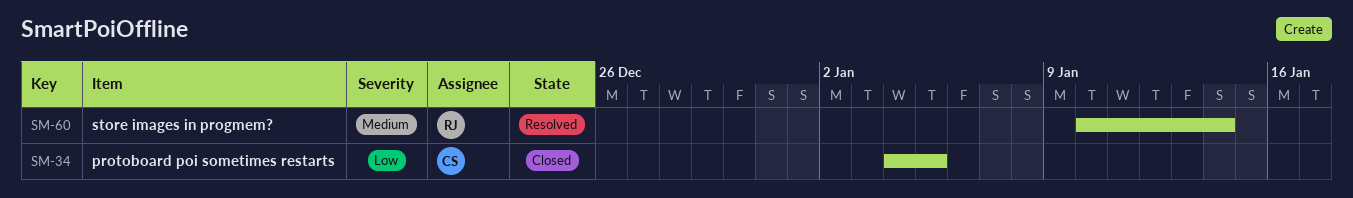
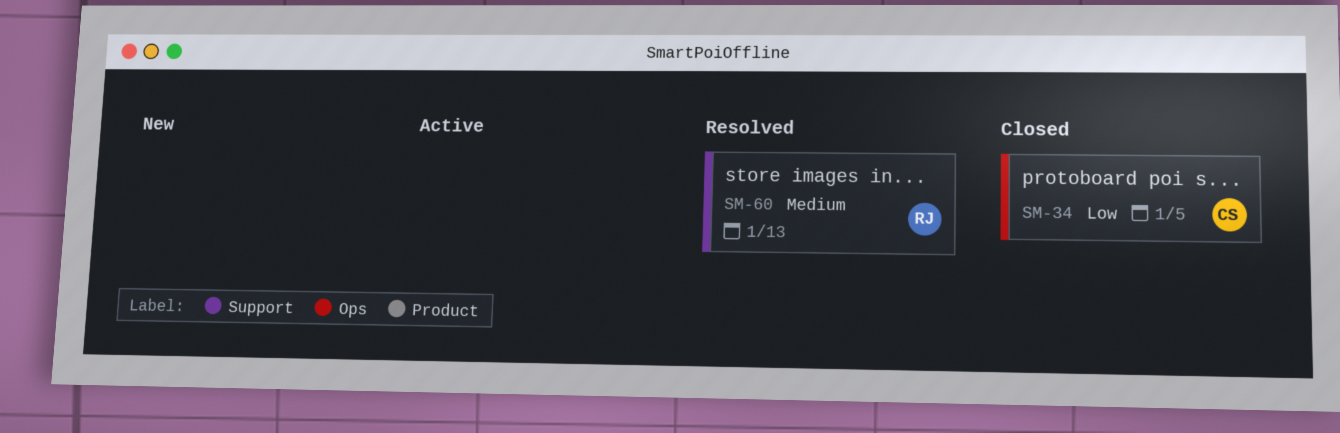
SM-60, due: Jan 14 -> Jan 13

